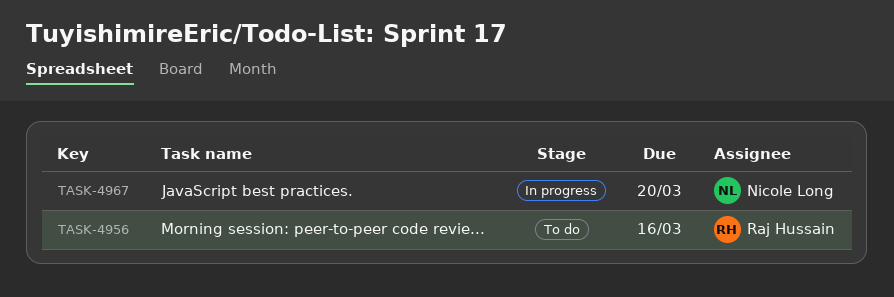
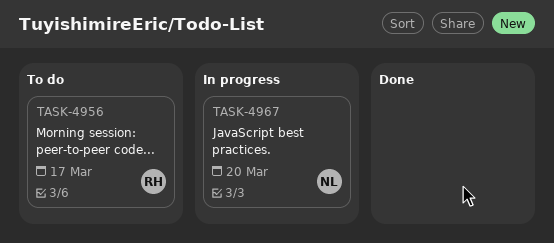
TASK-4956, due: Mar 16 -> Mar 17

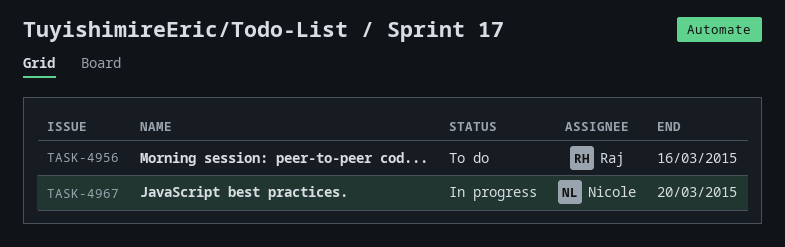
TASK-4956, due: Mar 17 -> Mar 16

